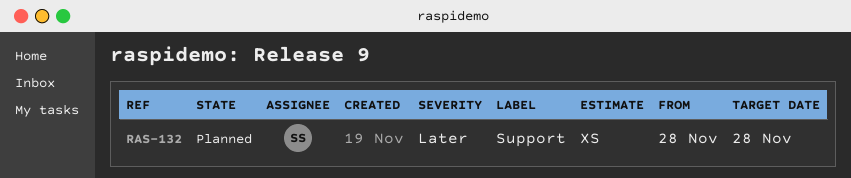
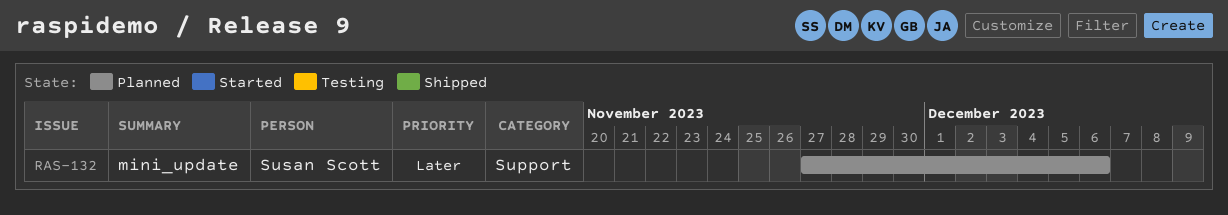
RAS-132, start: Nov 28 -> Nov 27
RAS-132, due: Nov 28 -> Dec 6

